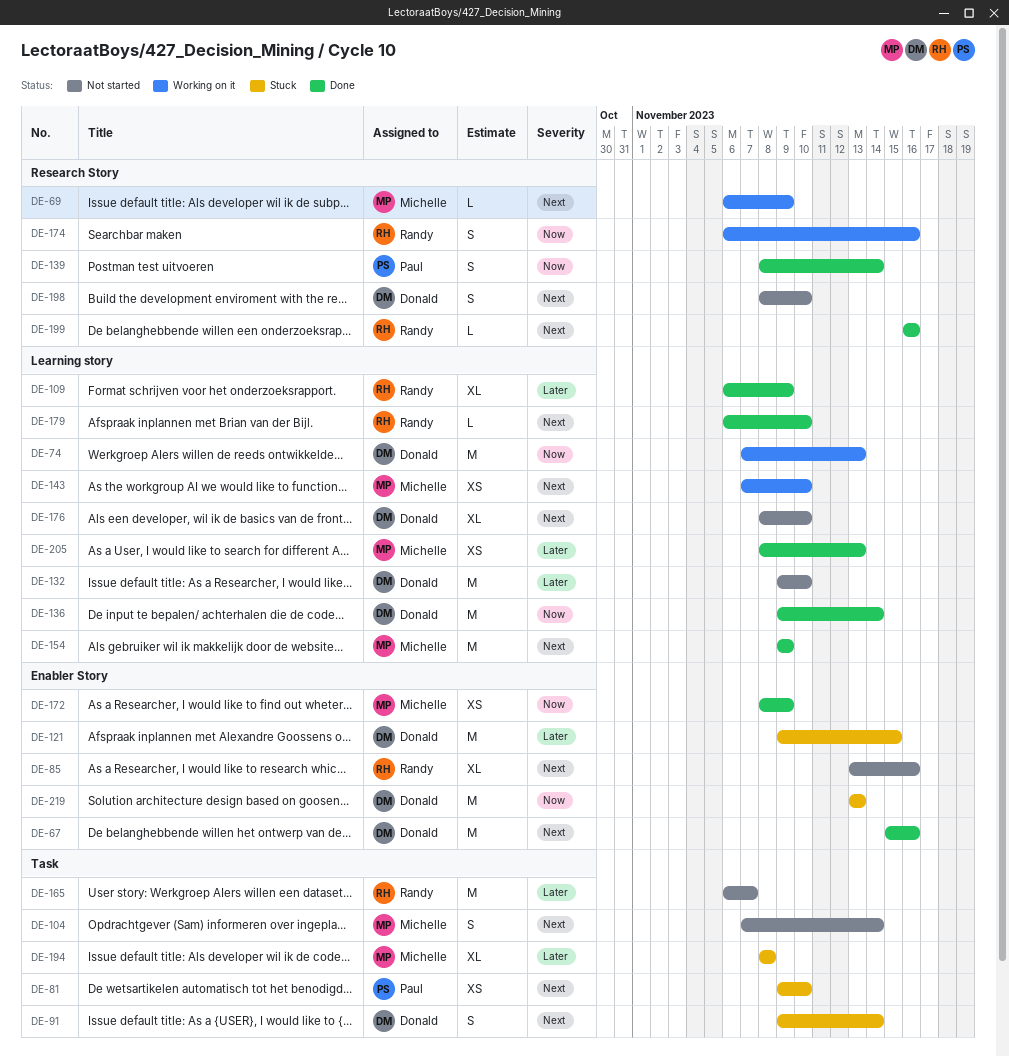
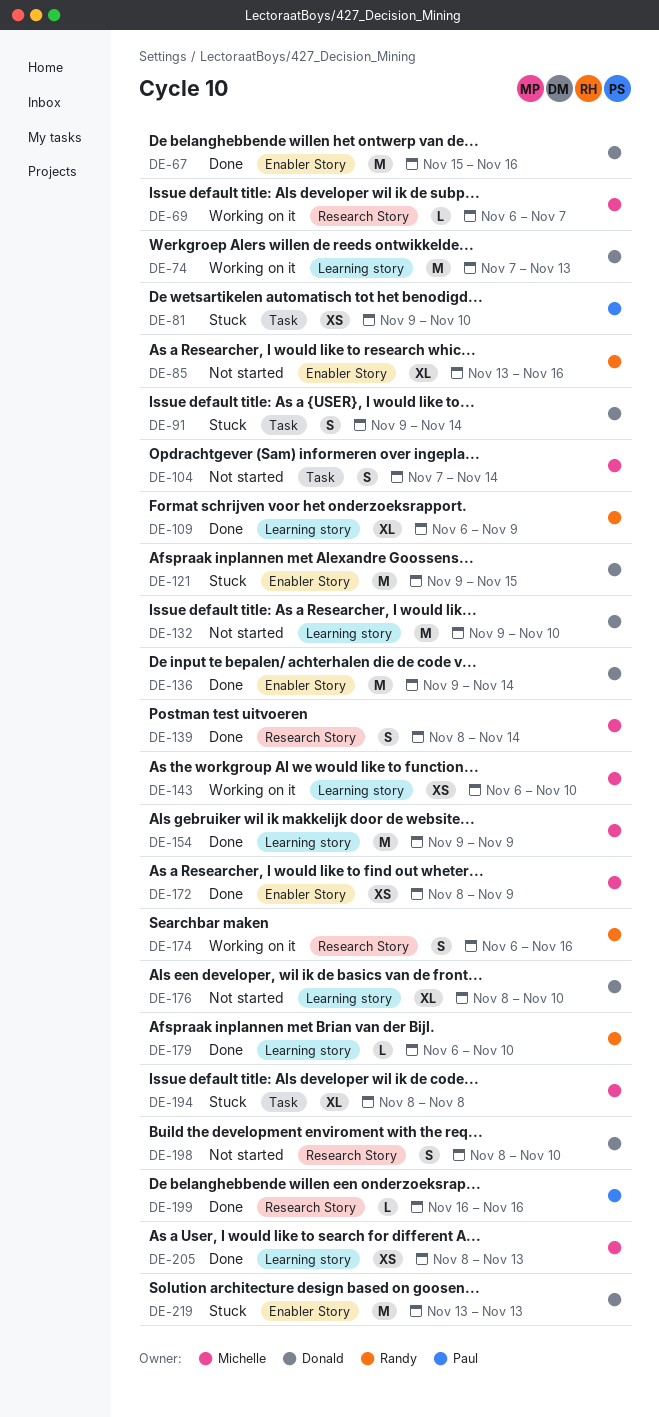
DE-69, due: Nov 9 -> Nov 7
DE-136, label: Learning story -> Enabler Story
DE-139, owner: Paul -> Michelle
DE-143, start: Nov 7 -> Nov 6
DE-165: present -> none
DE-199, owner: Randy -> Paul

